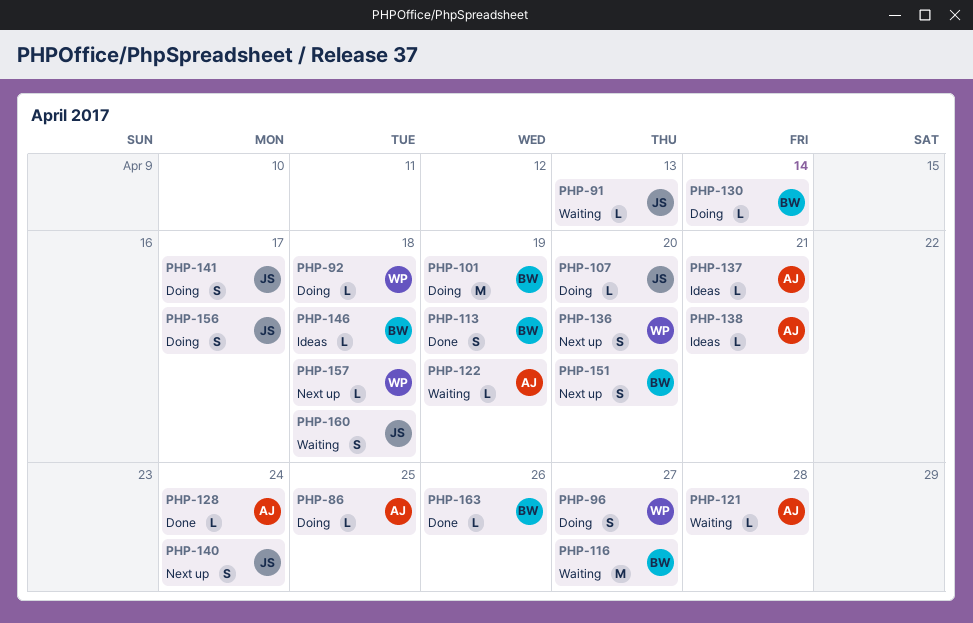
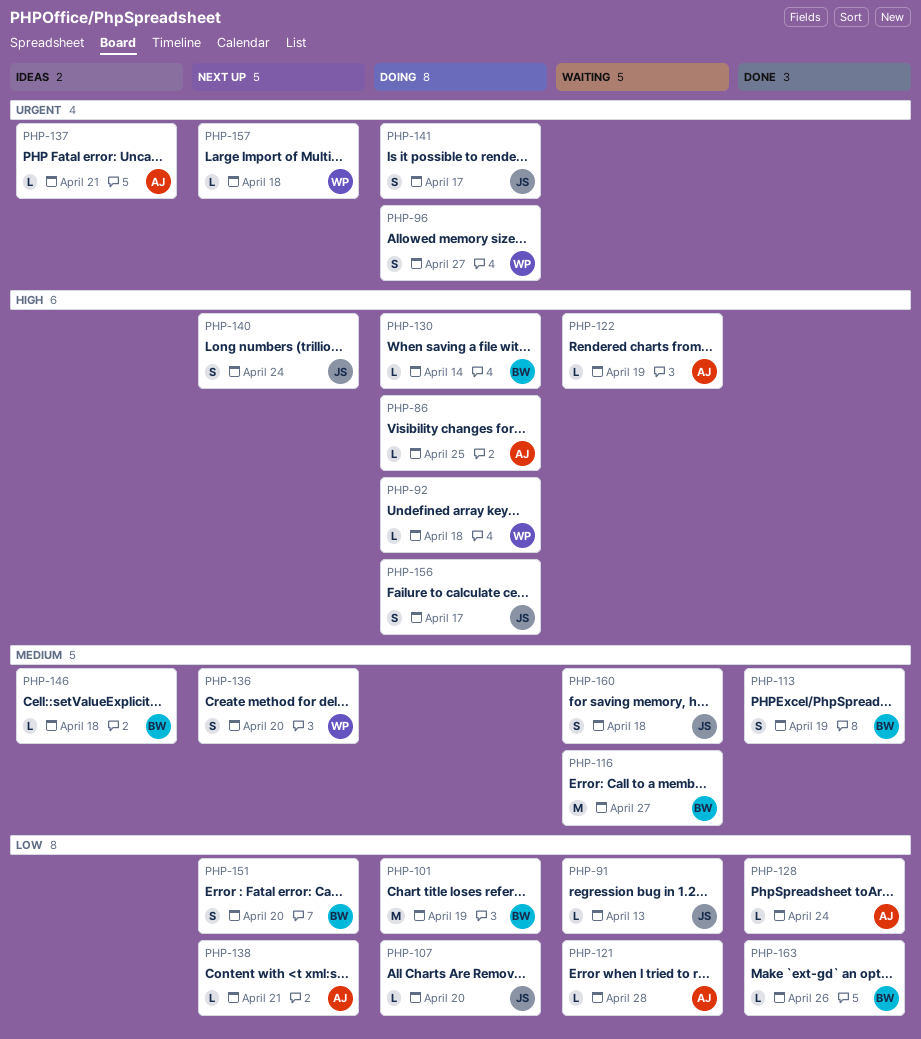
PHP-138, status: Ideas -> Next up

